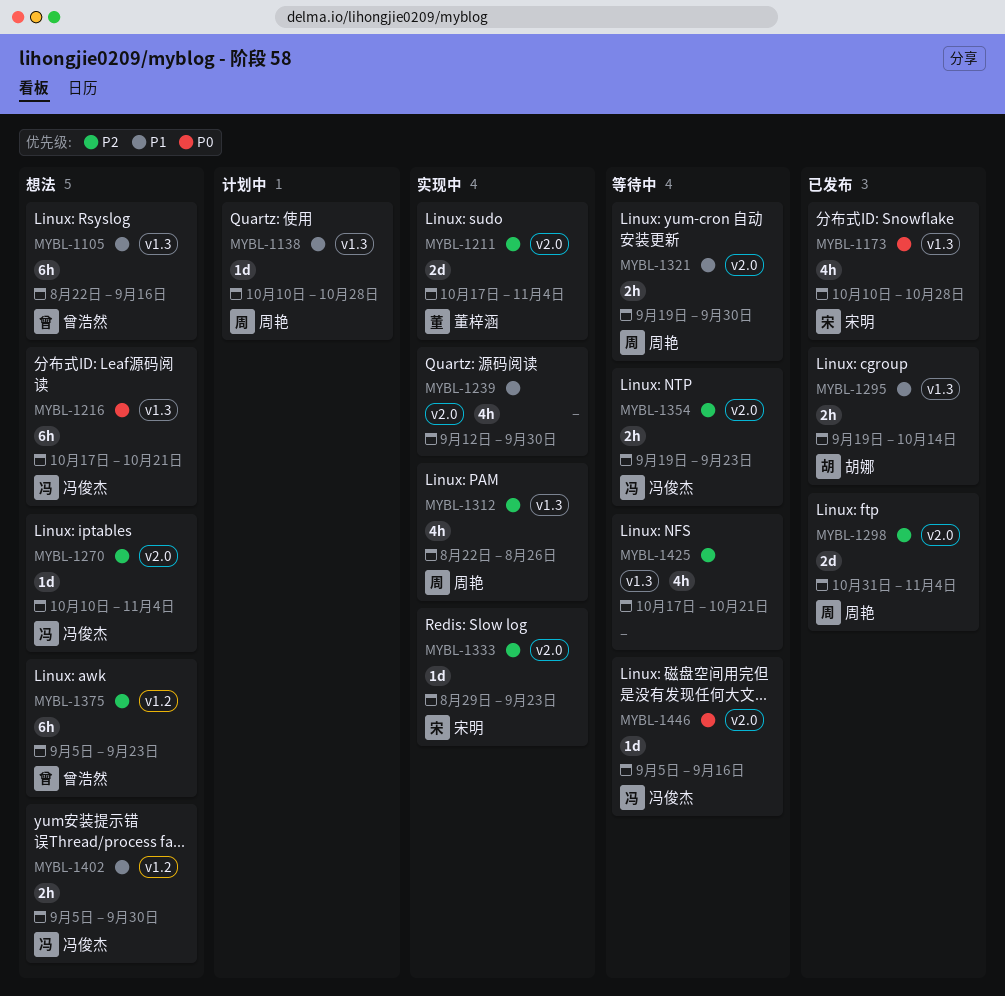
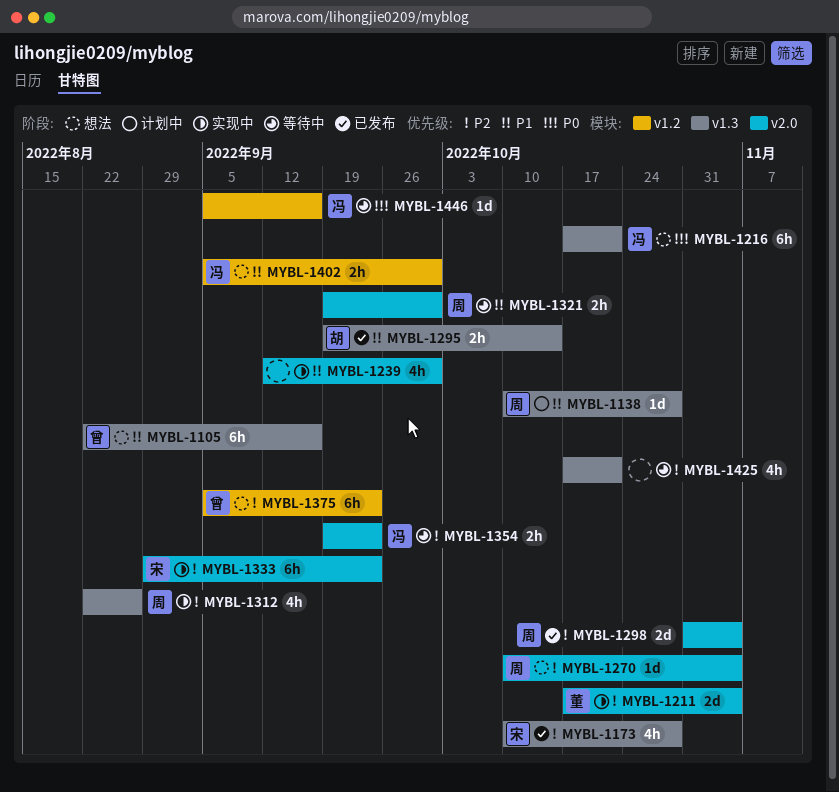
MYBL-1173, priority: P0 -> P2
MYBL-1270, owner: 冯俊杰 -> 周艳
MYBL-1333, estimate: 1d -> 6h
MYBL-1446, label: v2.0 -> v1.2

